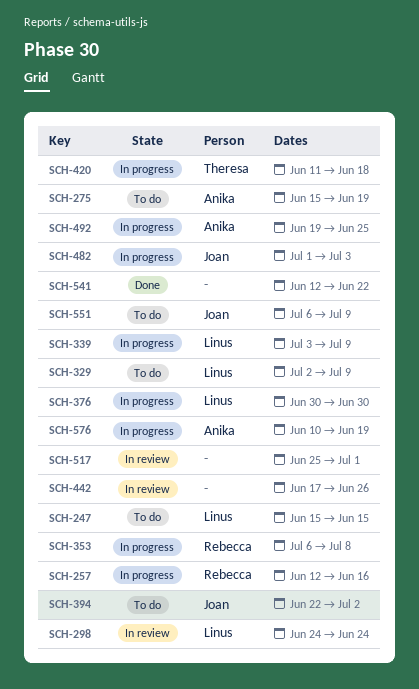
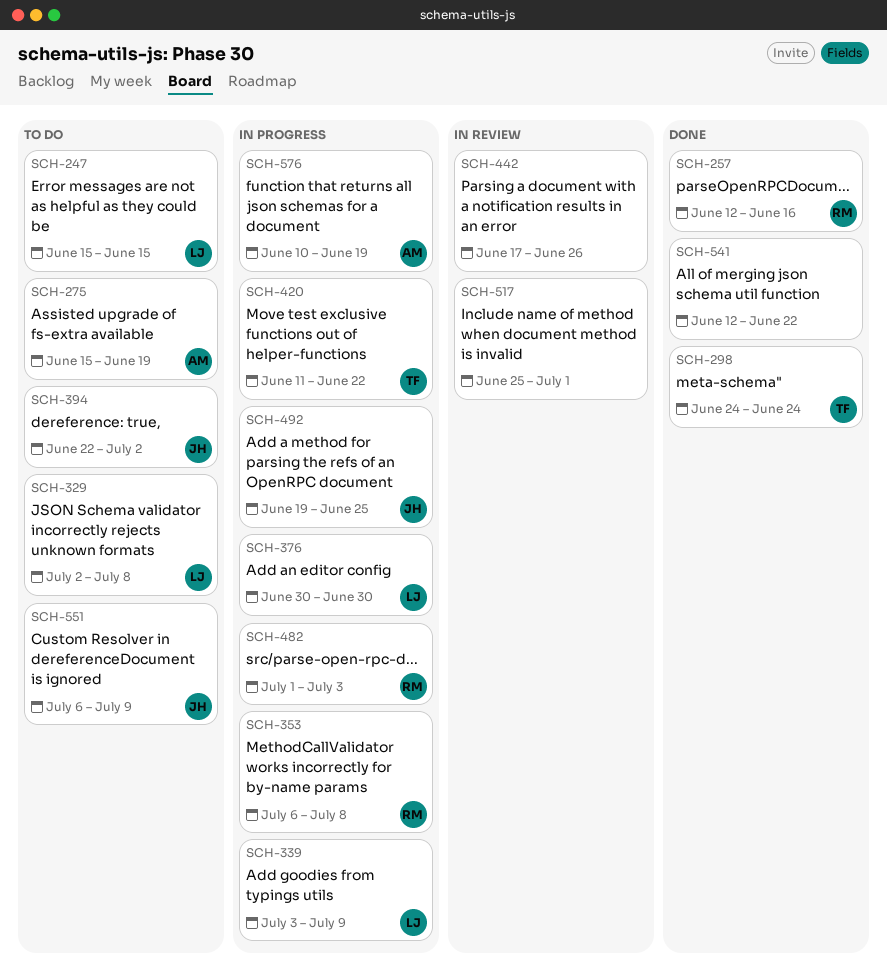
SCH-257, status: In progress -> Done
SCH-298, status: In review -> Done
SCH-298, owner: Linus -> Theresa
SCH-329, due: Jul 9 -> Jul 8
SCH-420, due: Jun 18 -> Jun 22
SCH-482, owner: Joan -> Rebecca
SCH-492, owner: Anika -> Joan

